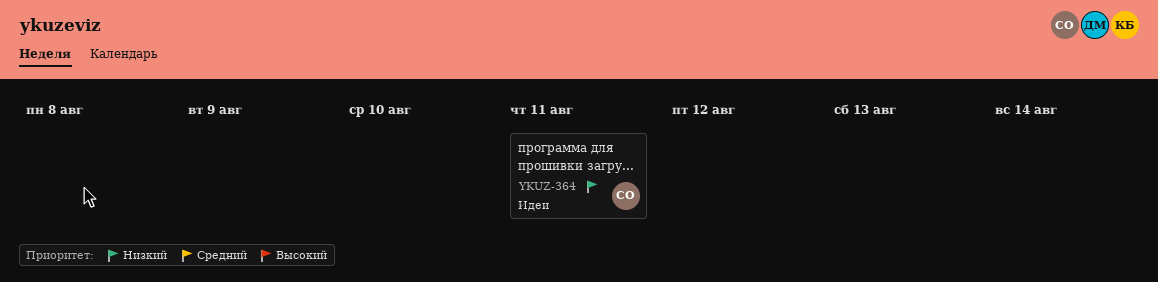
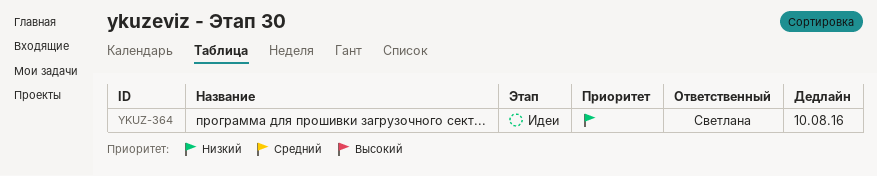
YKUZ-364, due: Aug 11 -> Aug 10

